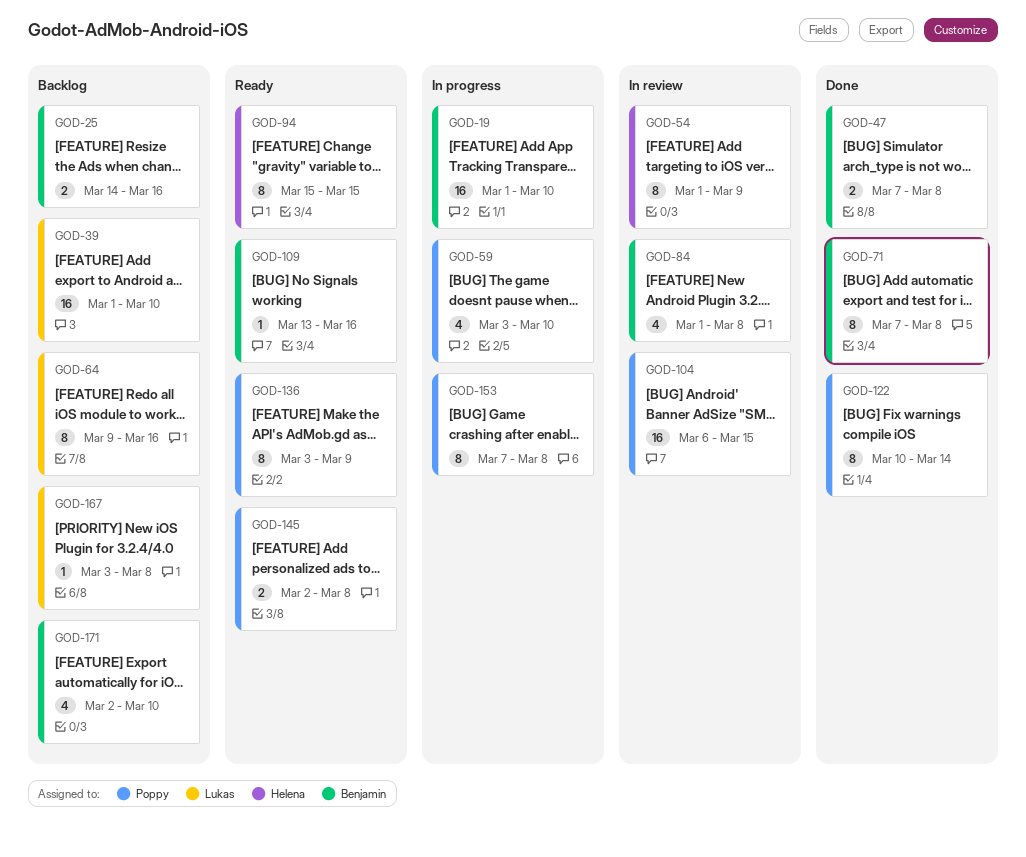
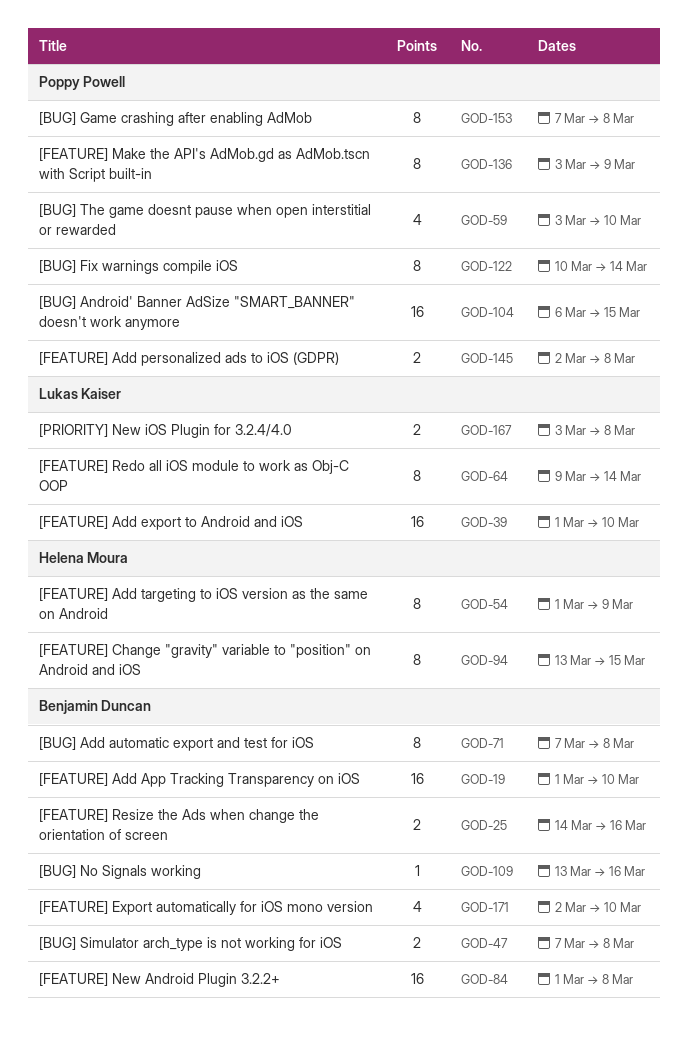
GOD-64, due: Mar 16 -> Mar 14
GOD-84, estimate: 4 -> 16
GOD-94, start: Mar 15 -> Mar 13
GOD-167, estimate: 1 -> 2

